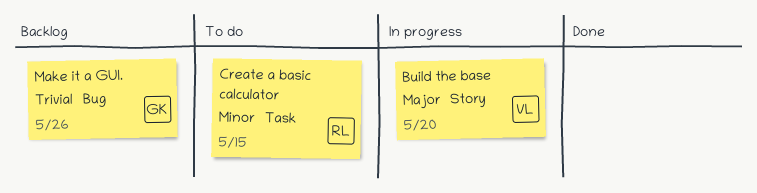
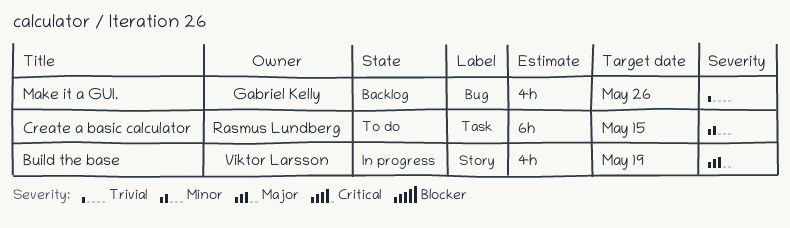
Build the base, due: May 20 -> May 19

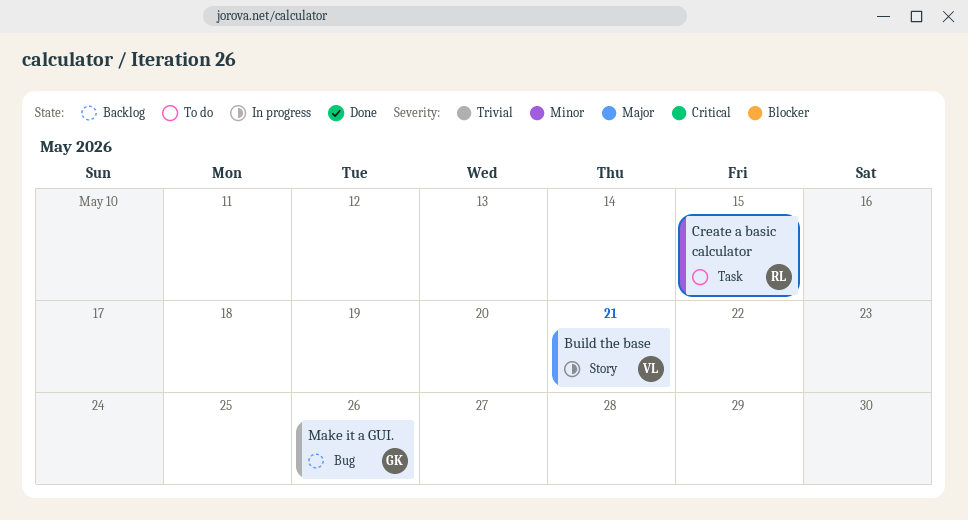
Build the base, due: May 19 -> May 21

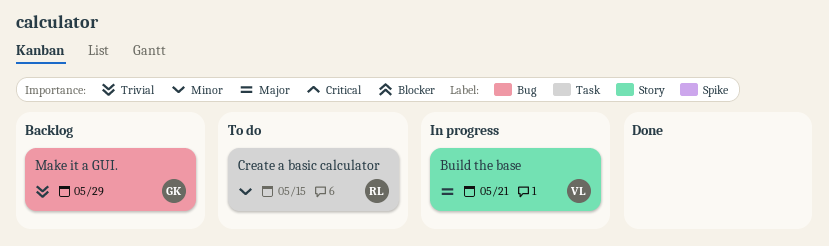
Make it a GUI., due: May 26 -> May 29

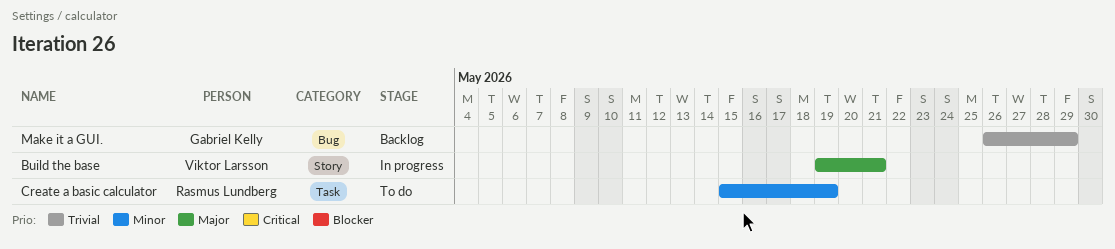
Create a basic calculator, due: May 15 -> May 19

